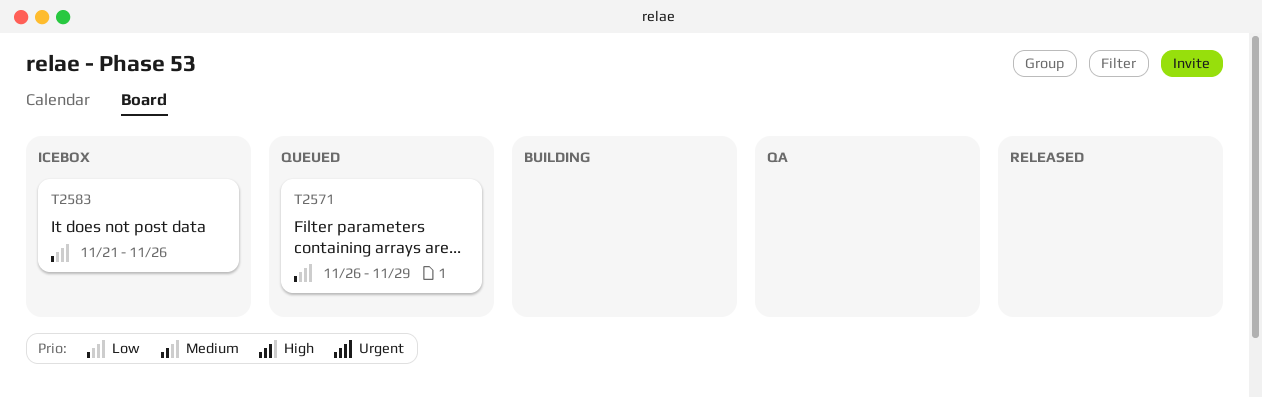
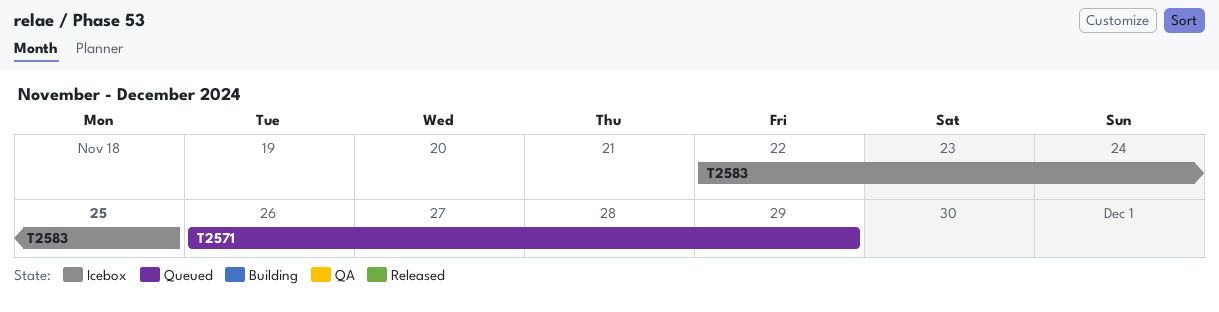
T2583, start: Nov 21 -> Nov 22
T2583, due: Nov 26 -> Nov 25

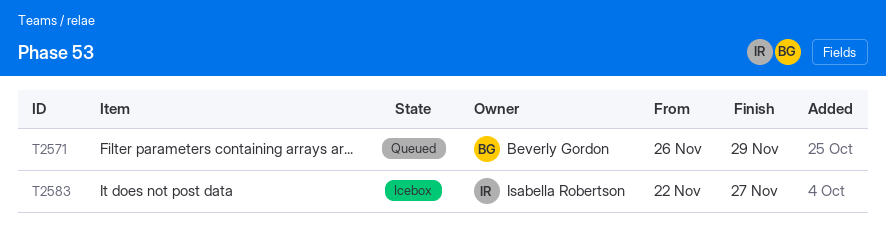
T2583, due: Nov 25 -> Nov 27

